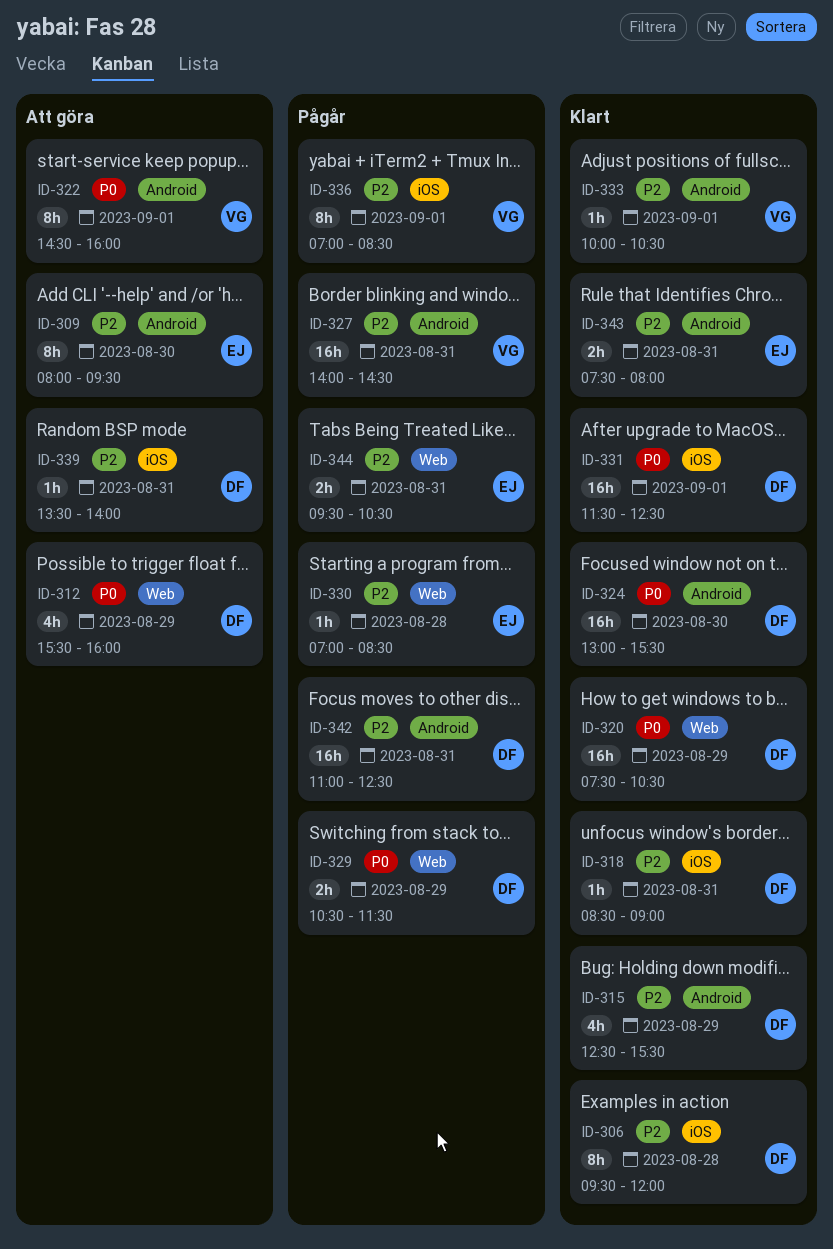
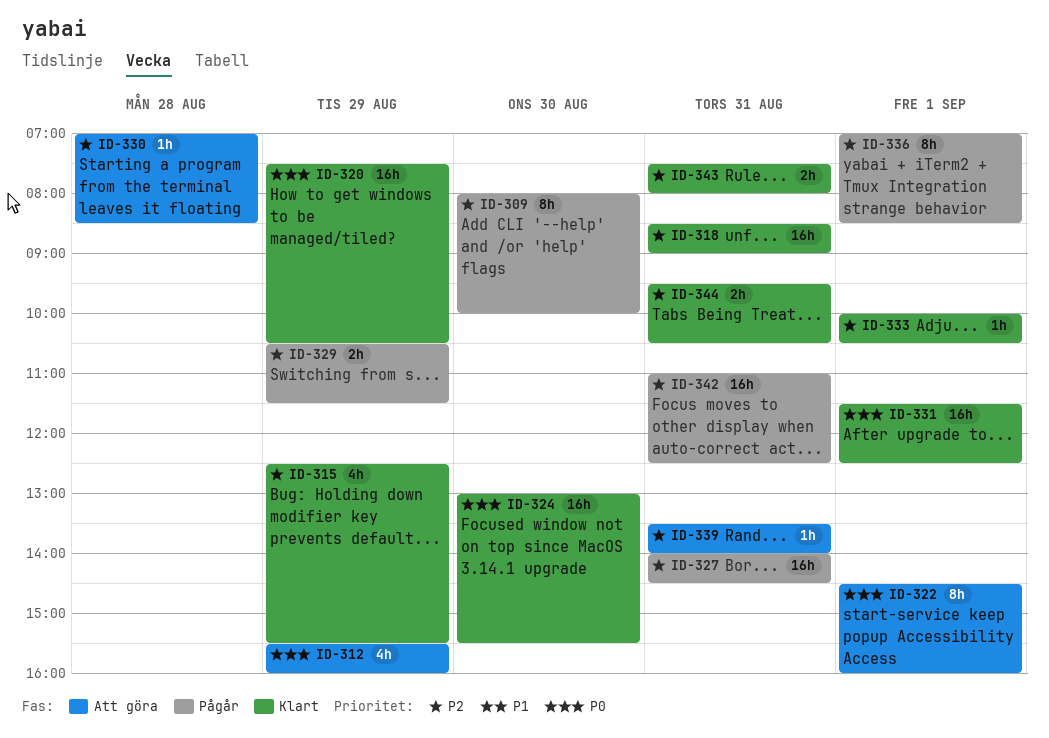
ID-306: present -> none
ID-309, status: Att göra -> Pågår
ID-309, ends: 09:30 -> 10:00
ID-318, estimate: 1h -> 16h
ID-329, priority: P0 -> P2
ID-330, status: Pågår -> Att göra
ID-344, status: Pågår -> Klart

